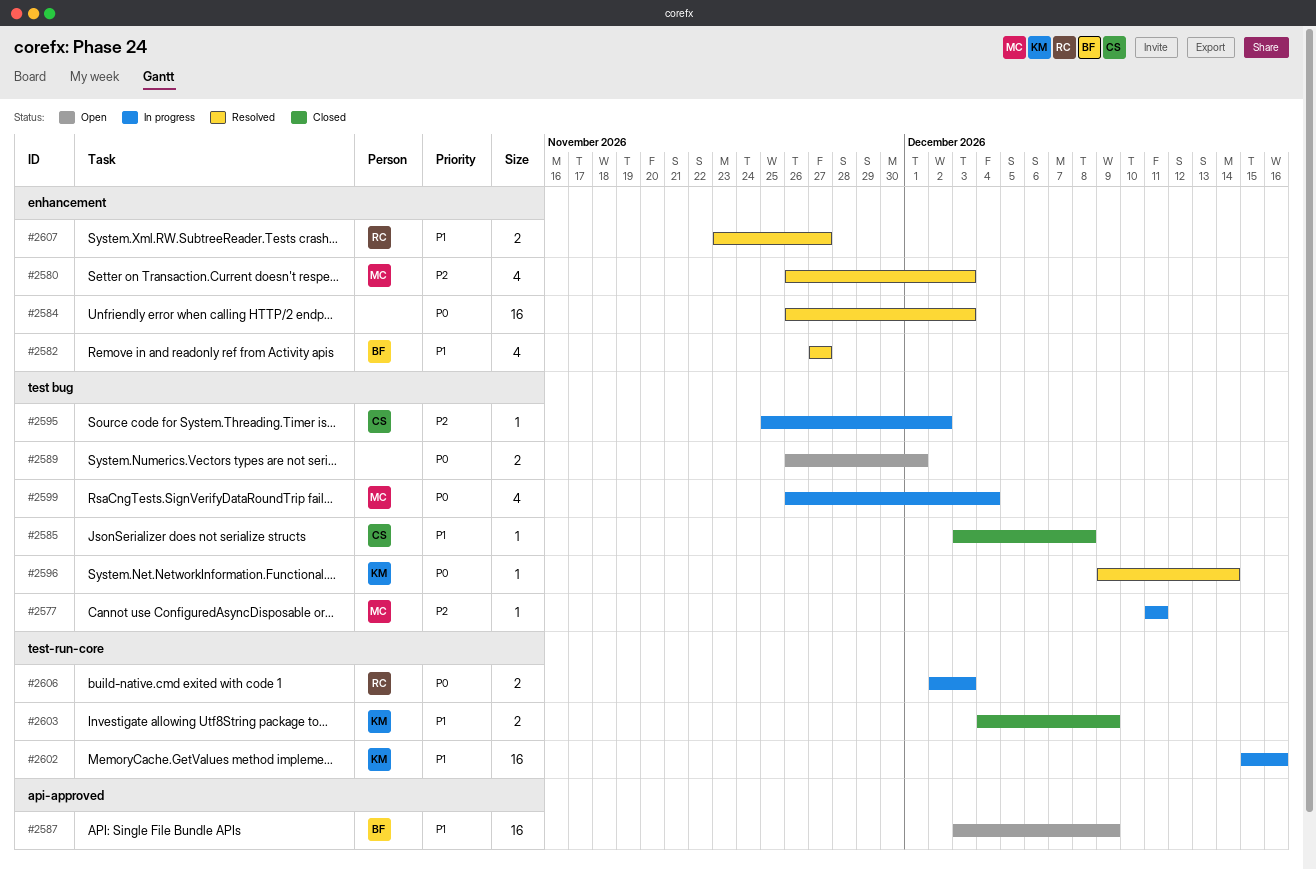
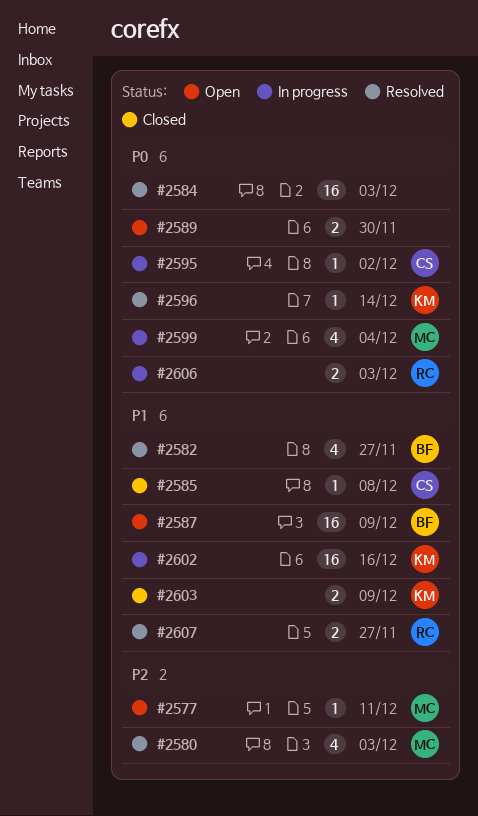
#2577, status: In progress -> Open
#2589, due: Dec 1 -> Nov 30
#2595, priority: P2 -> P0

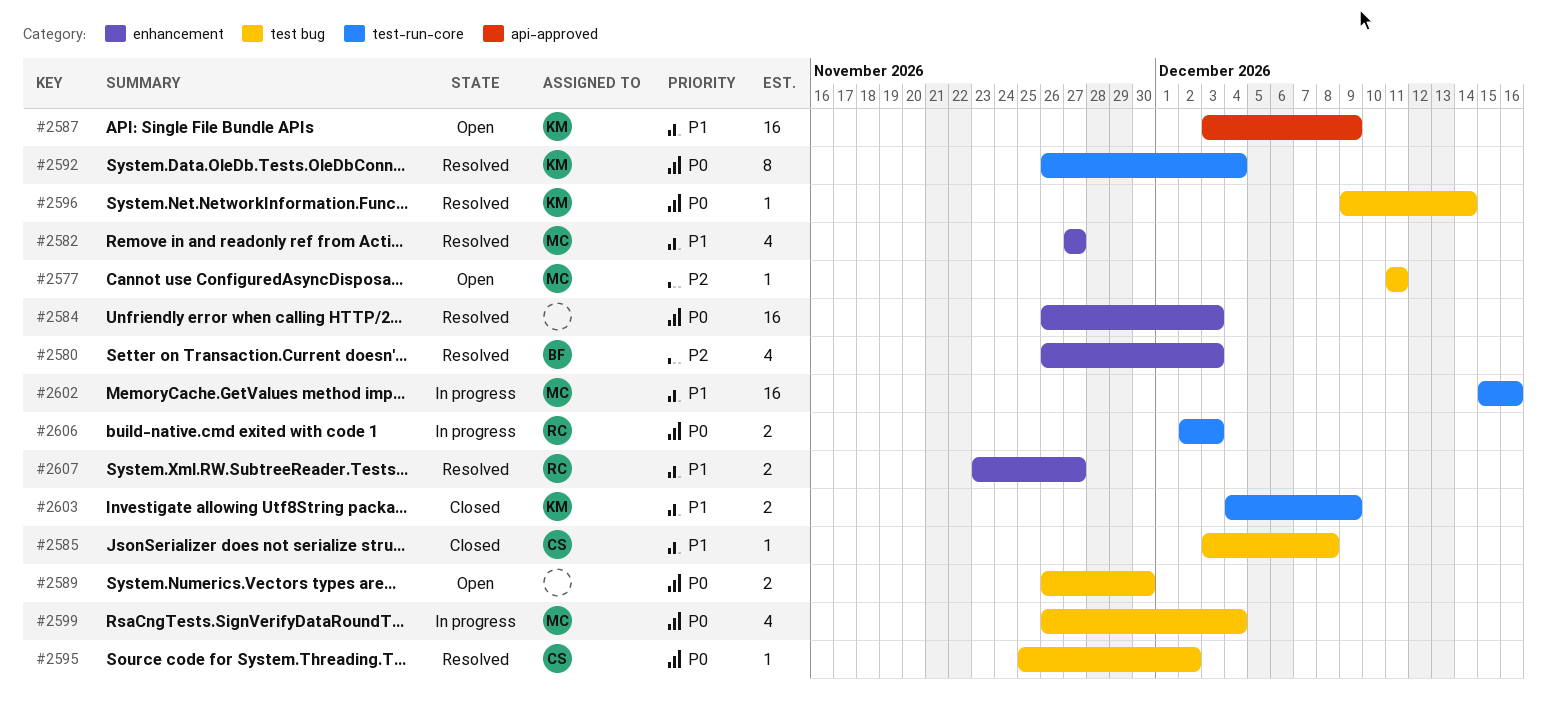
#2580, owner: MC -> BF
#2582, owner: BF -> MC
#2587, owner: BF -> KM
#2592: none -> present
#2595, status: In progress -> Resolved
#2602, owner: KM -> MC

